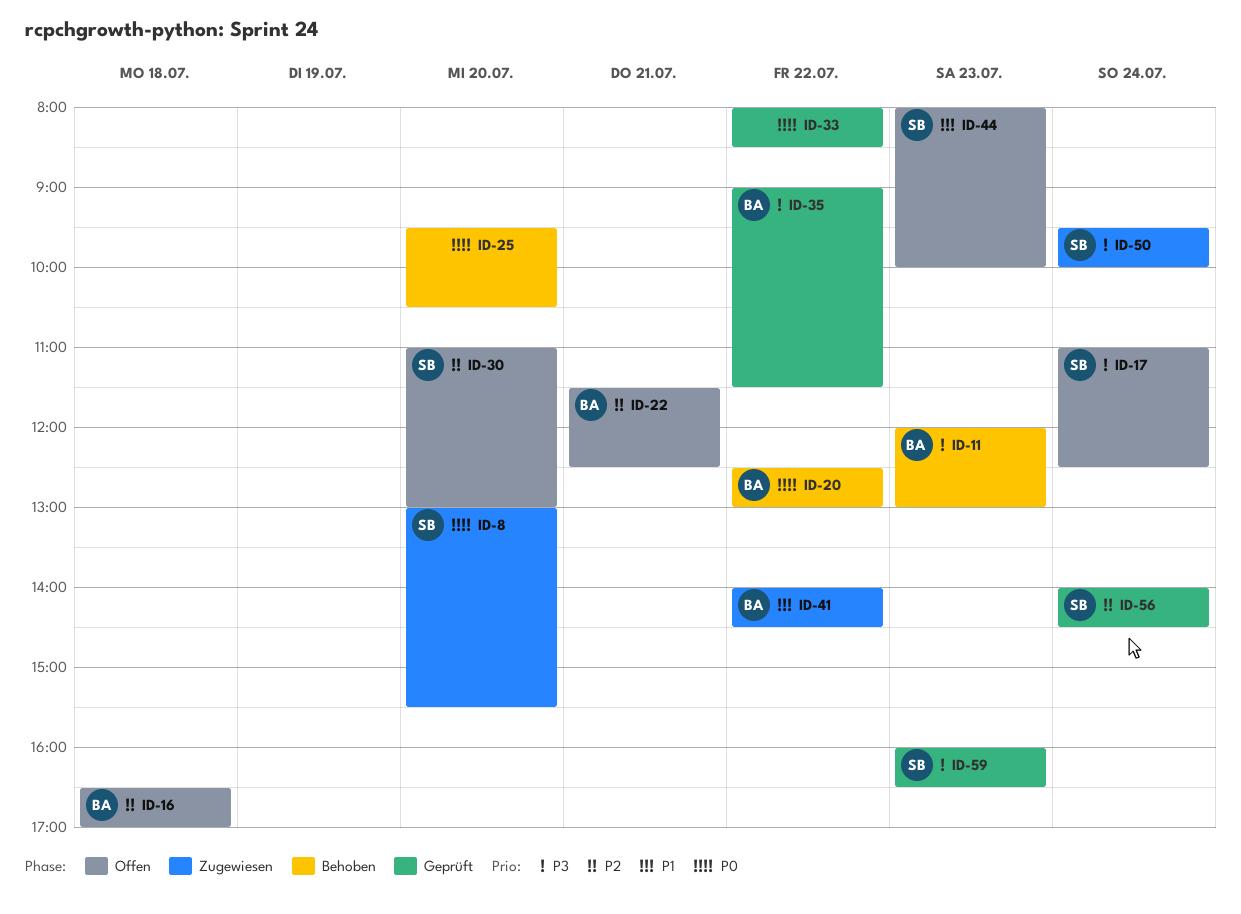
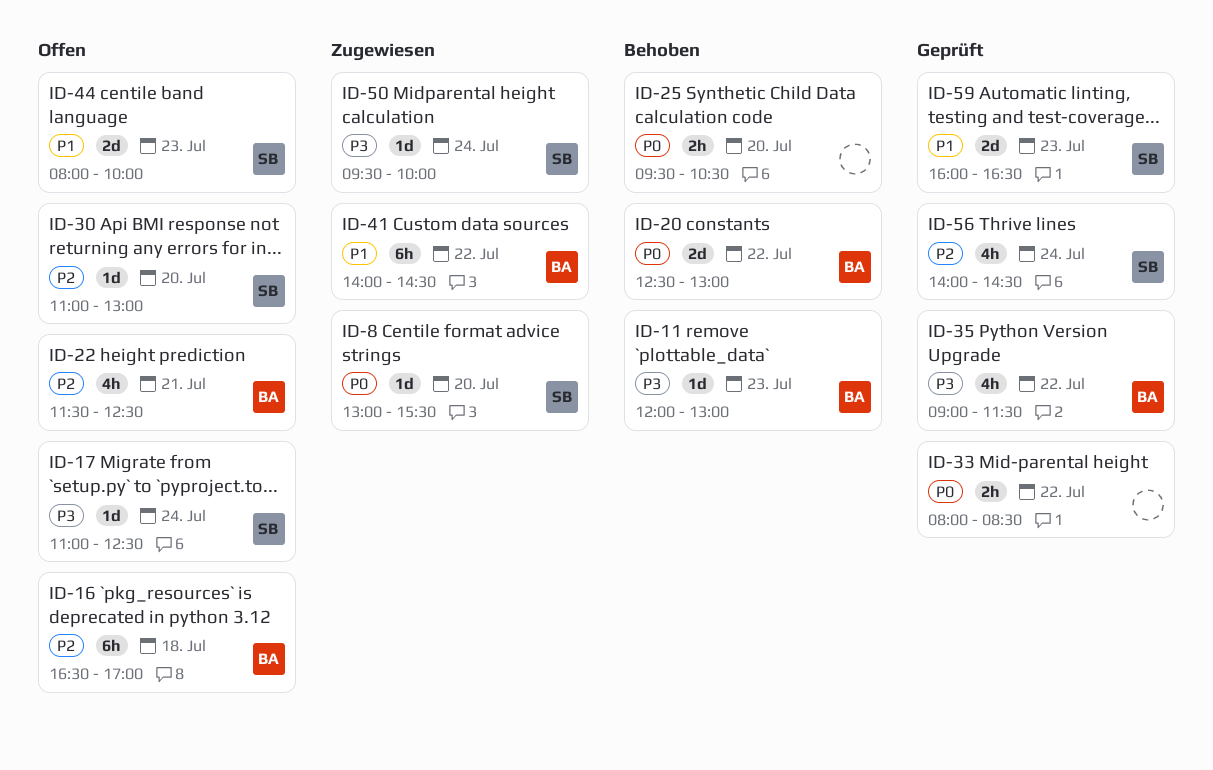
ID-59, priority: P3 -> P1

